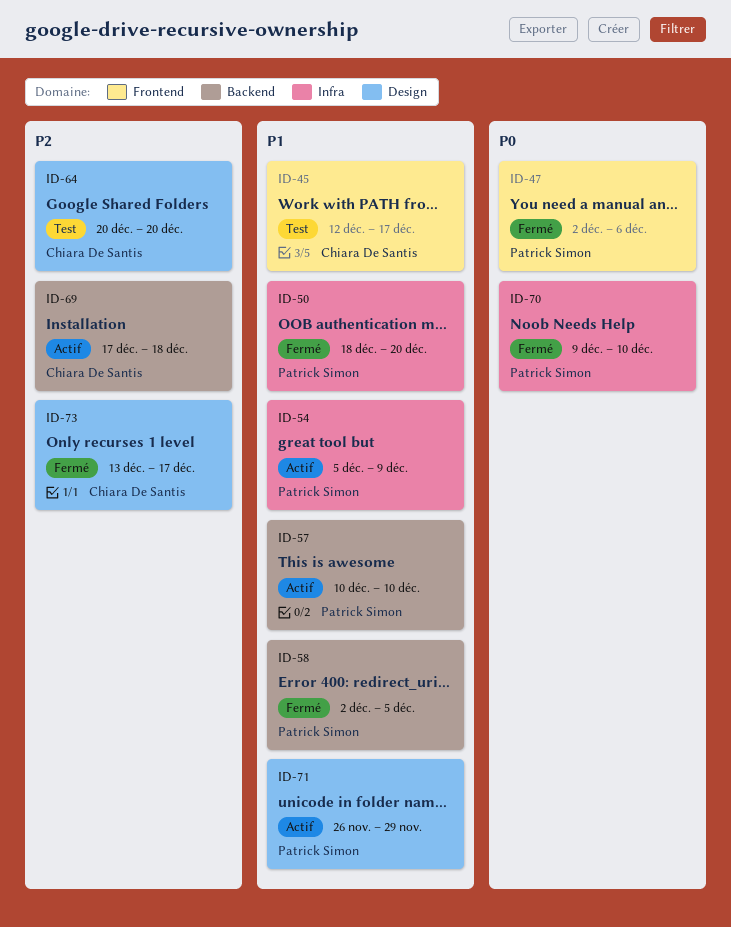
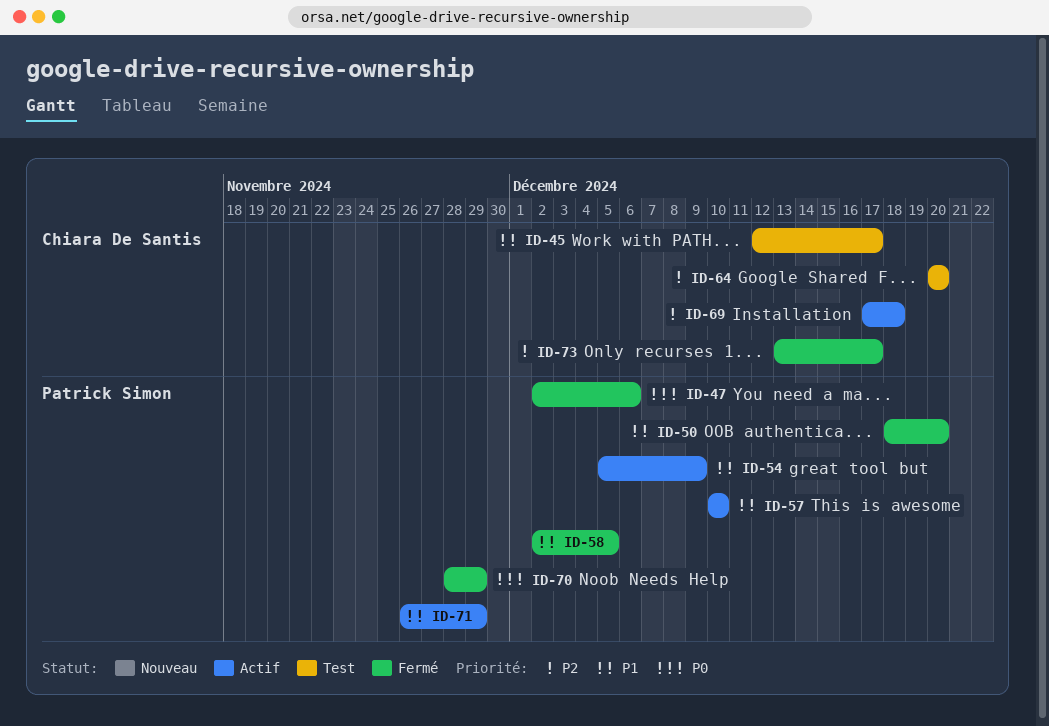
ID-70, start: Dec 9 -> Nov 28
ID-70, due: Dec 10 -> Nov 29

